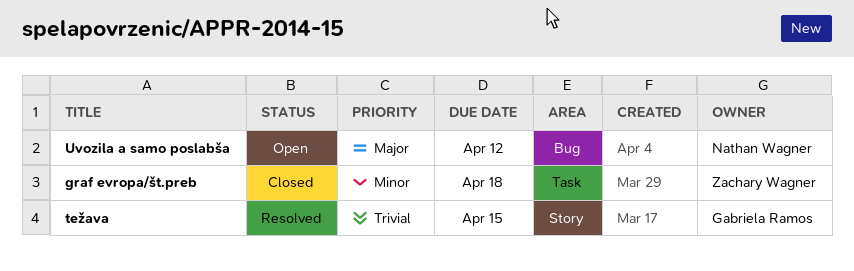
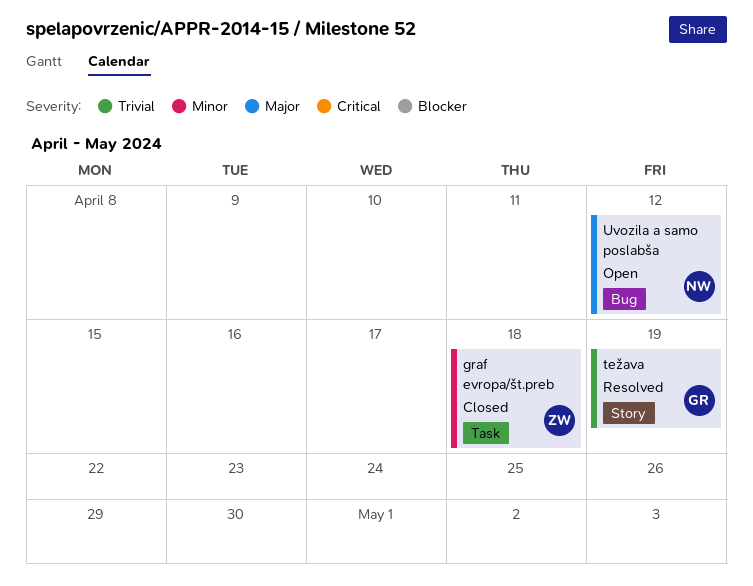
težava, due: Apr 15 -> Apr 19

